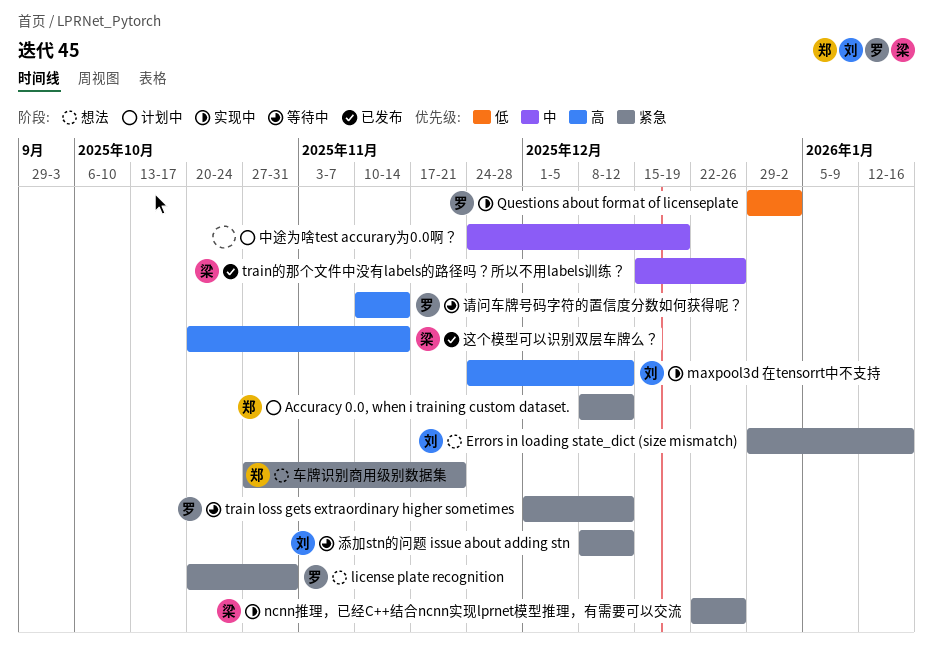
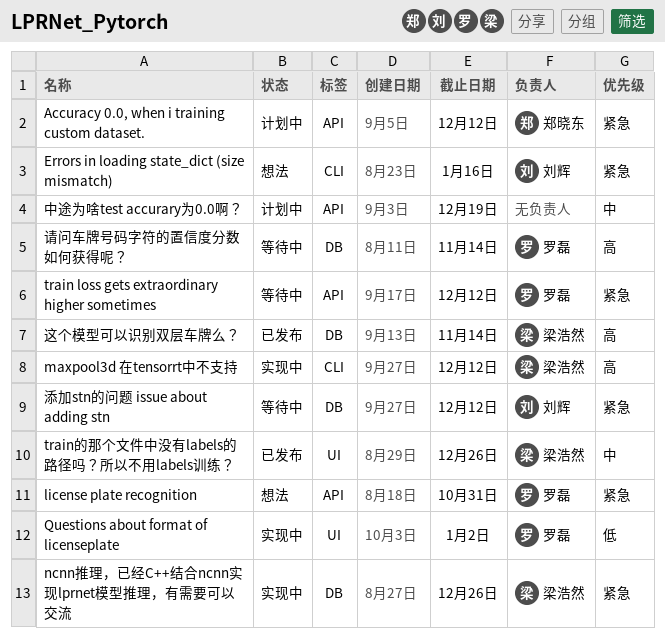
maxpool3d 在tensorrt中不支持, owner: 刘辉 -> 梁浩然
车牌识别商用级别数据集: present -> none

